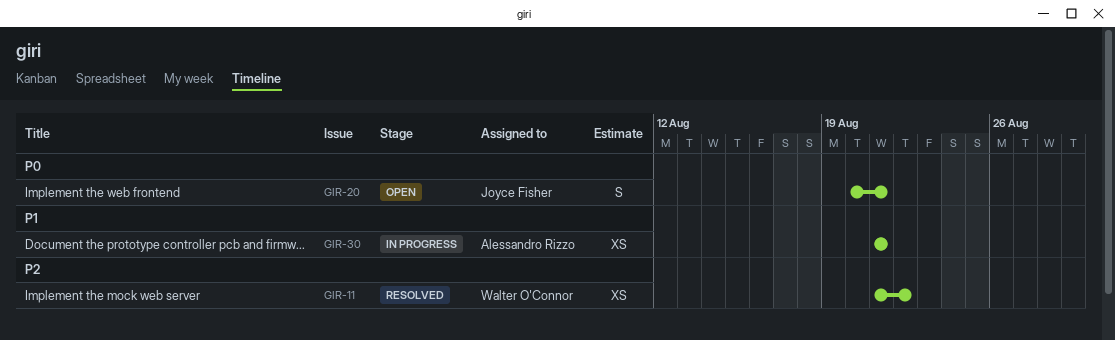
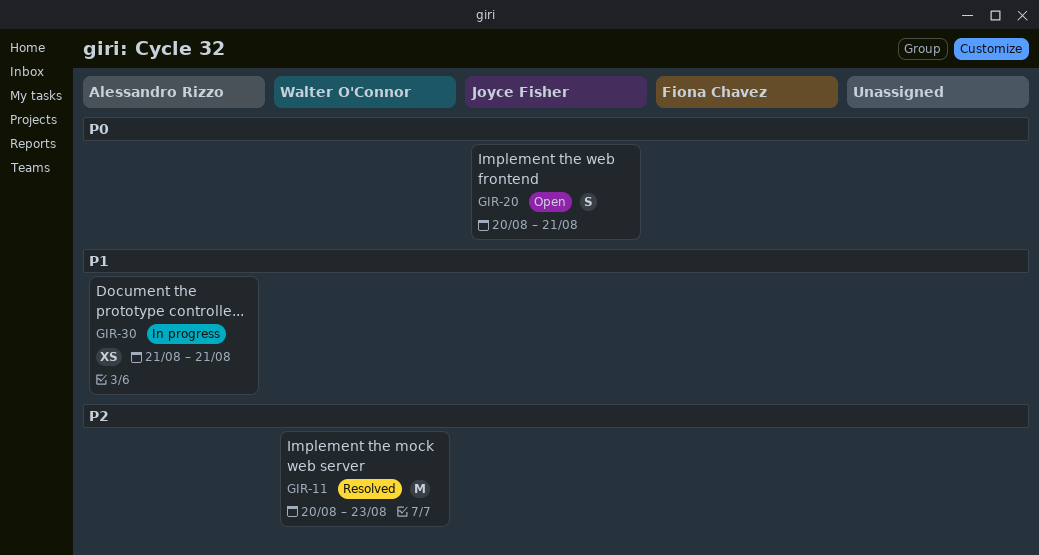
GIR-11, estimate: XS -> M
GIR-11, start: Aug 21 -> Aug 20
GIR-11, due: Aug 22 -> Aug 23

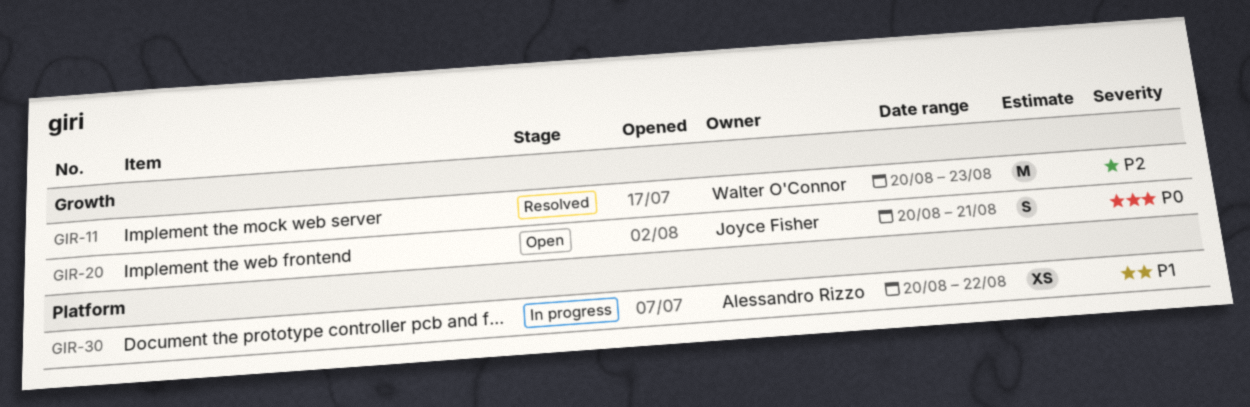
GIR-30, start: Aug 21 -> Aug 20
GIR-30, due: Aug 21 -> Aug 22

